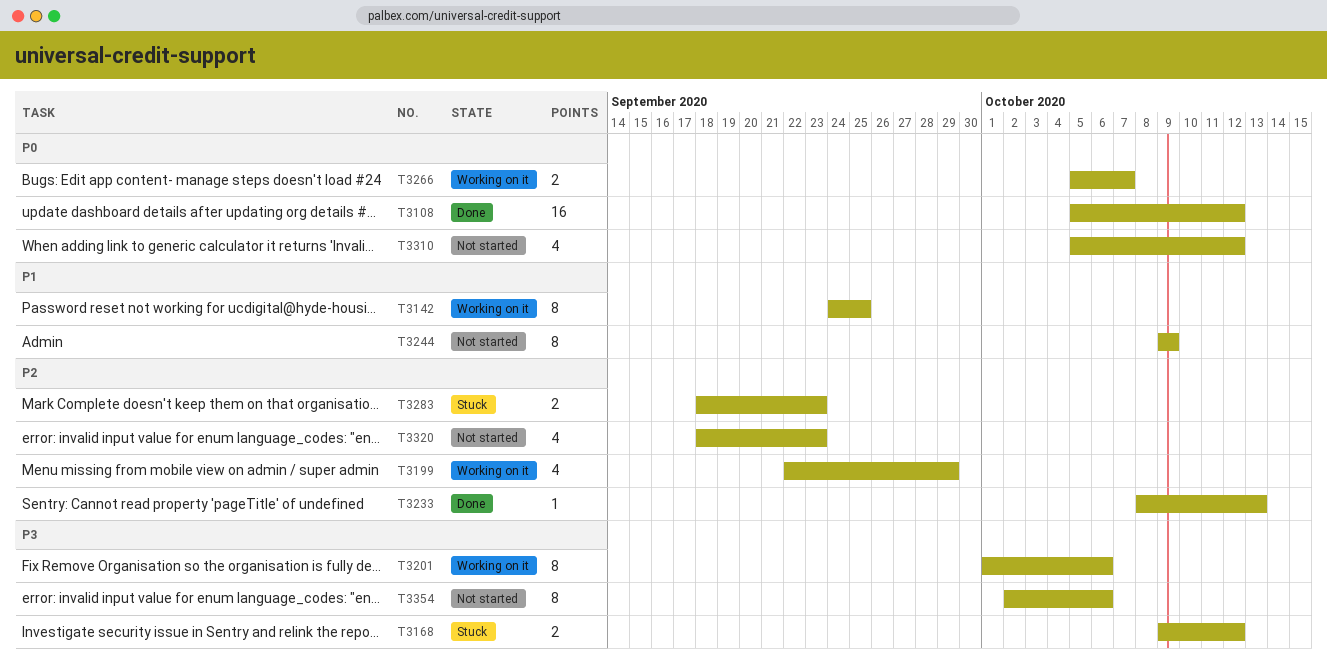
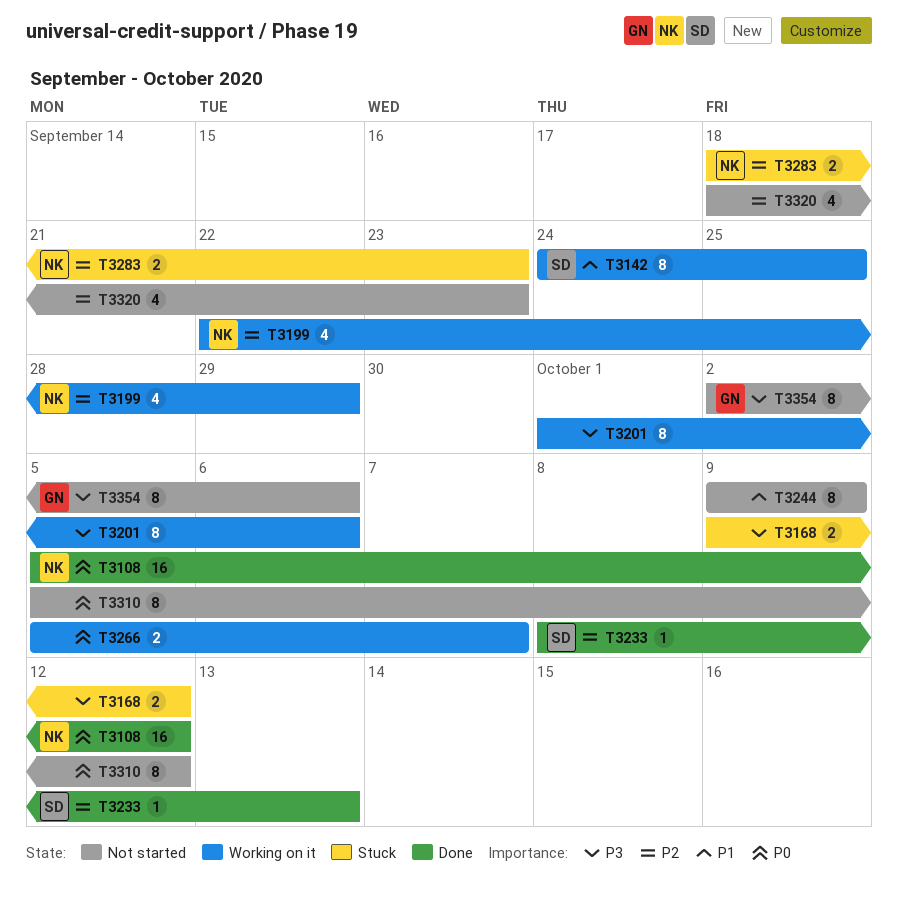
T3310, estimate: 4 -> 8

